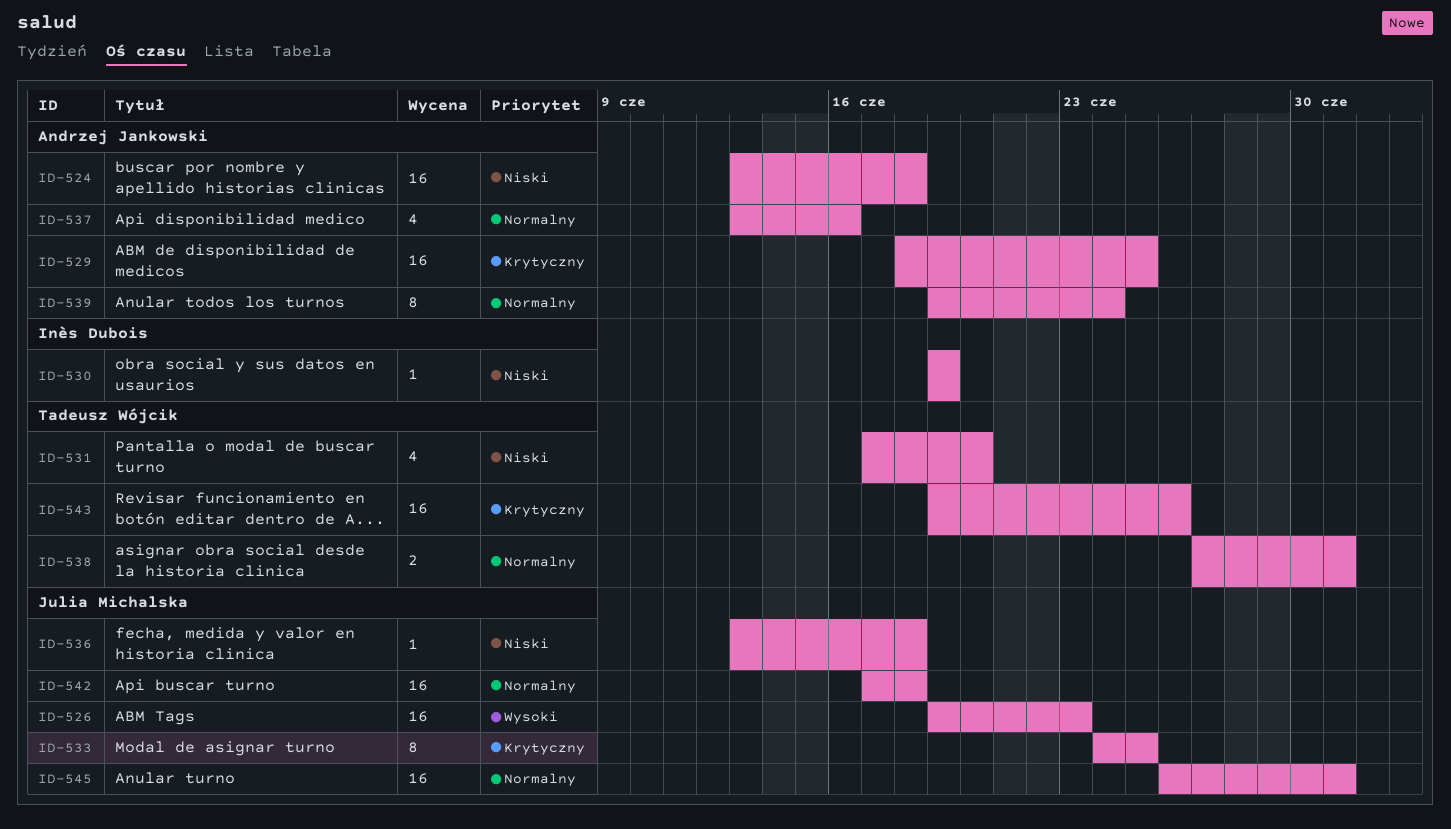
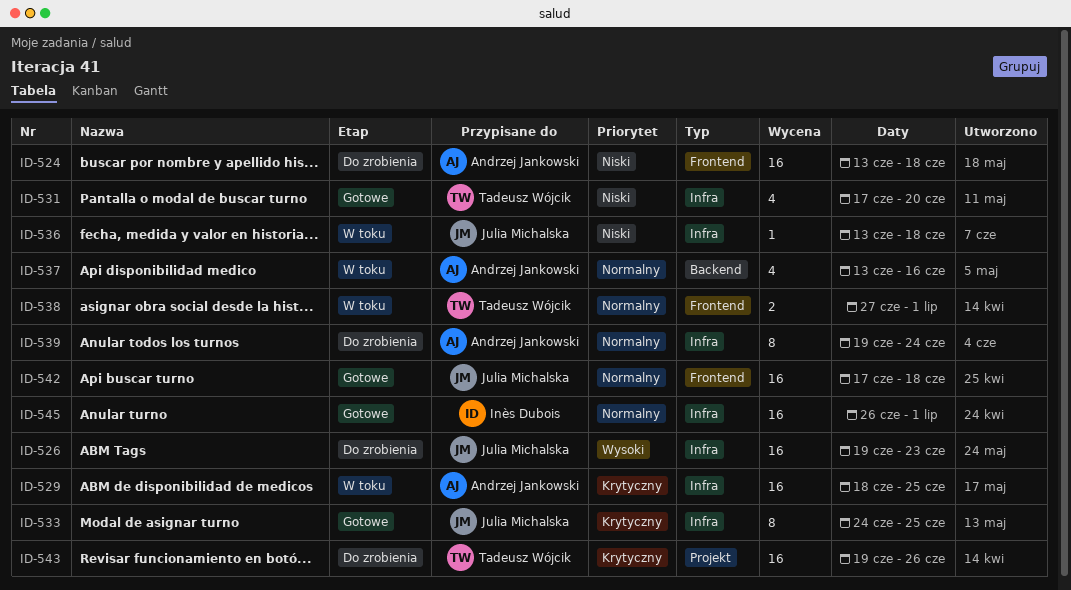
ID-530: present -> none
ID-545, owner: Julia Michalska -> Inès Dubois

